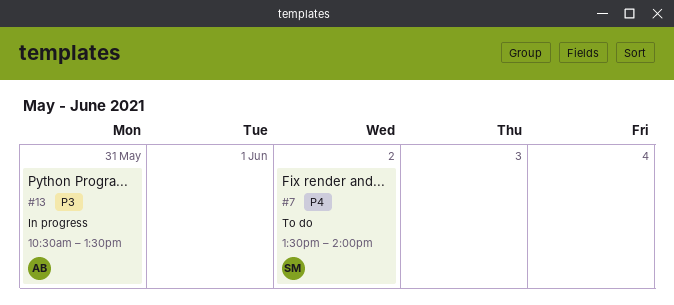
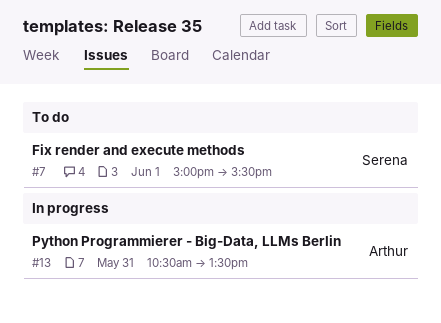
#7, day: Jun 2 -> Jun 1
#7, begins: 13:30 -> 15:00
#7, ends: 14:00 -> 15:30

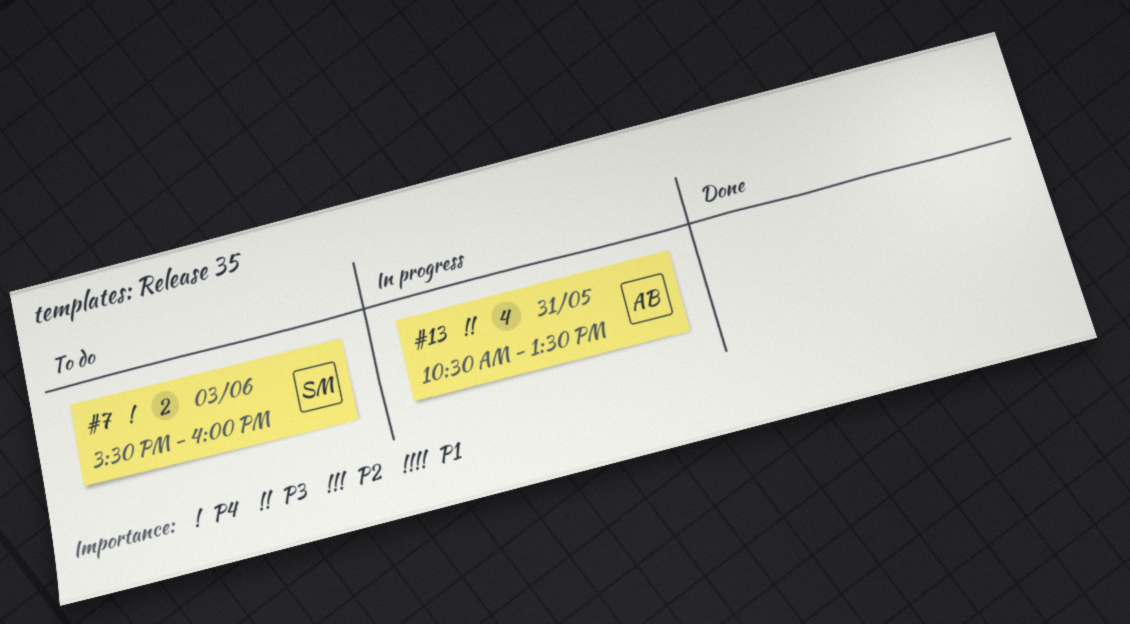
#7, day: Jun 1 -> Jun 3
#7, begins: 15:00 -> 15:30
#7, ends: 15:30 -> 16:00

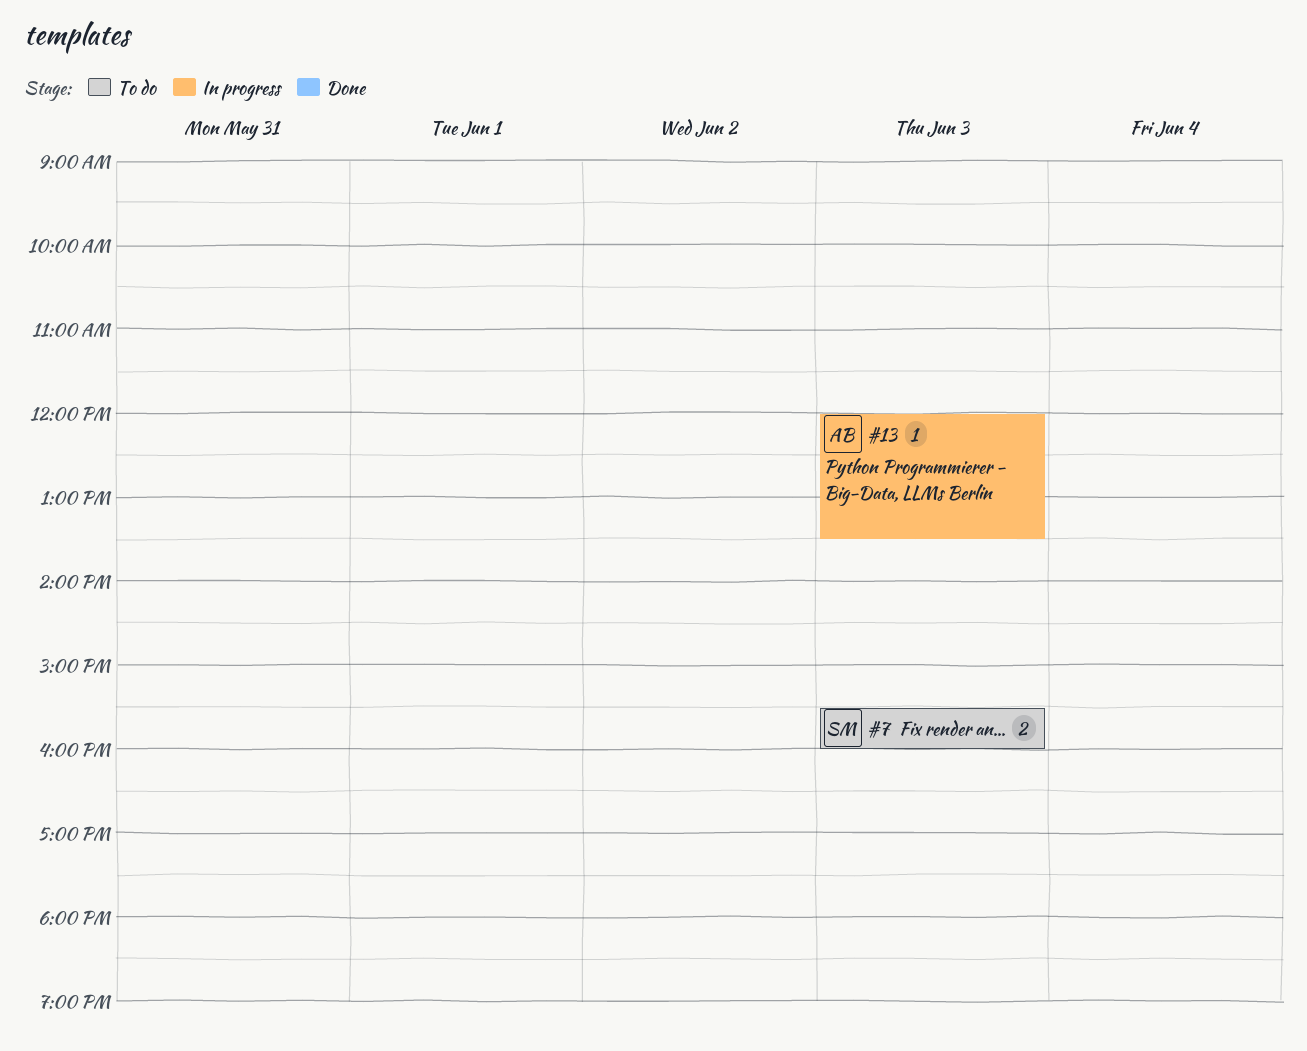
#13, estimate: 4 -> 1
#13, day: May 31 -> Jun 3
#13, begins: 10:30 -> 12:00

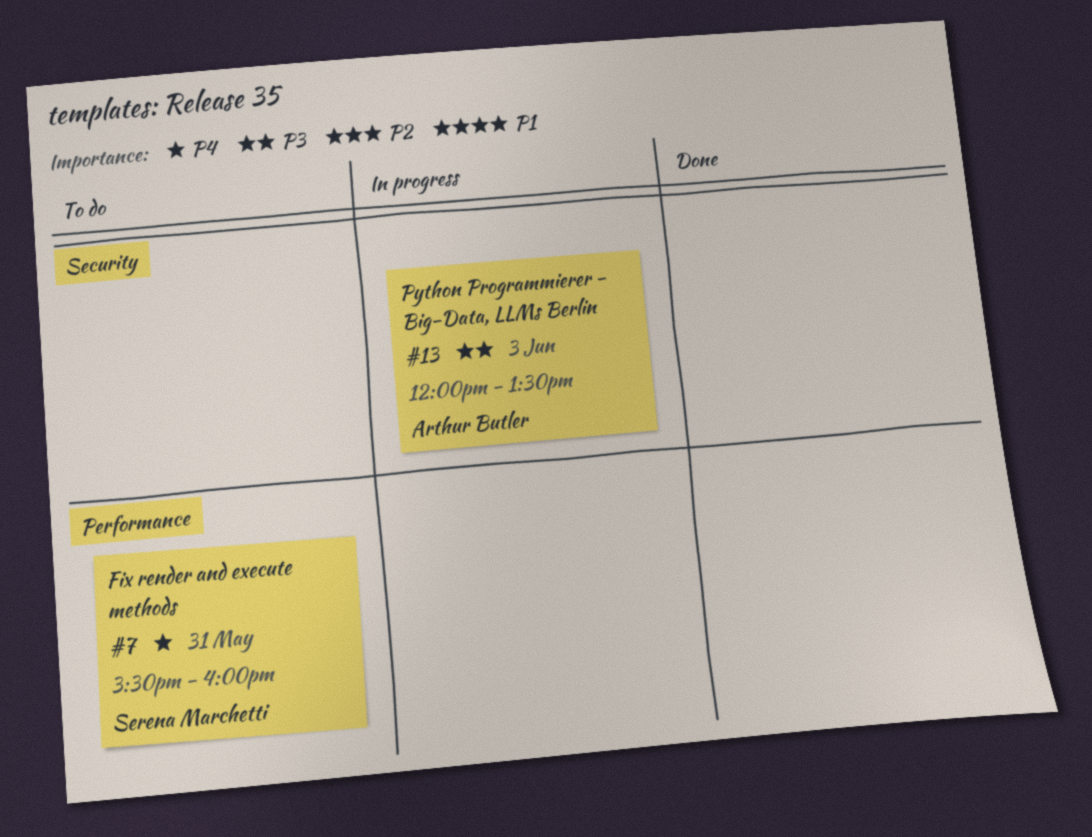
#7, day: Jun 3 -> May 31

